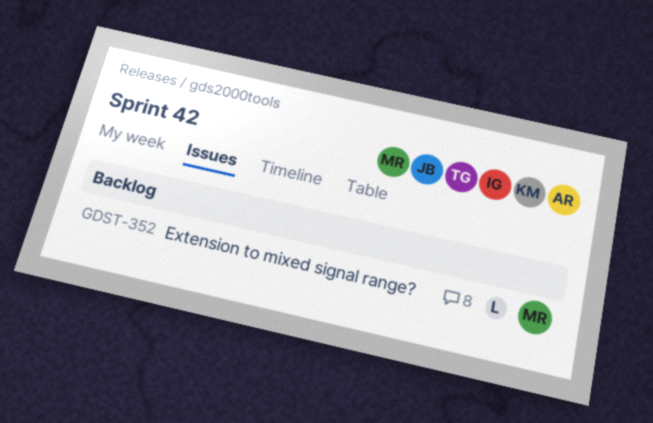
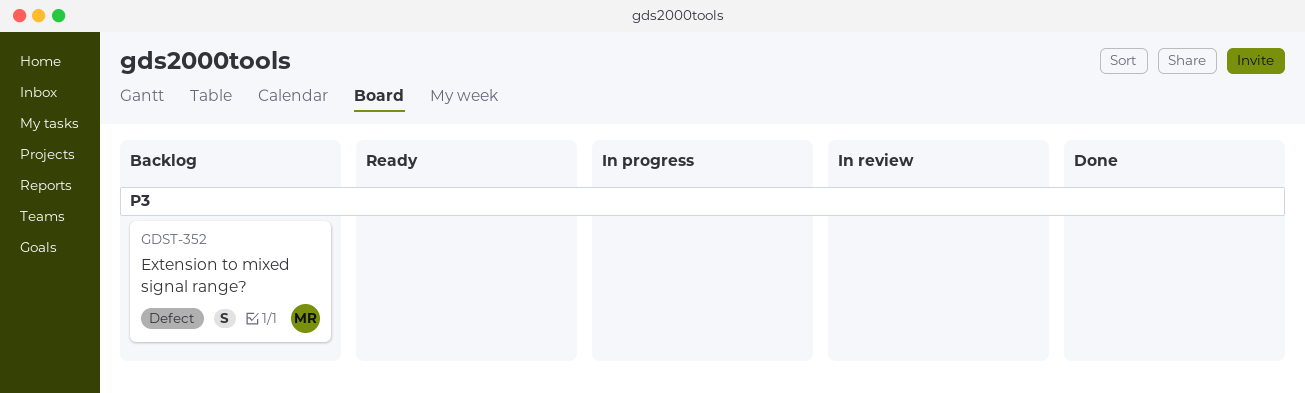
GDST-352, estimate: L -> S

